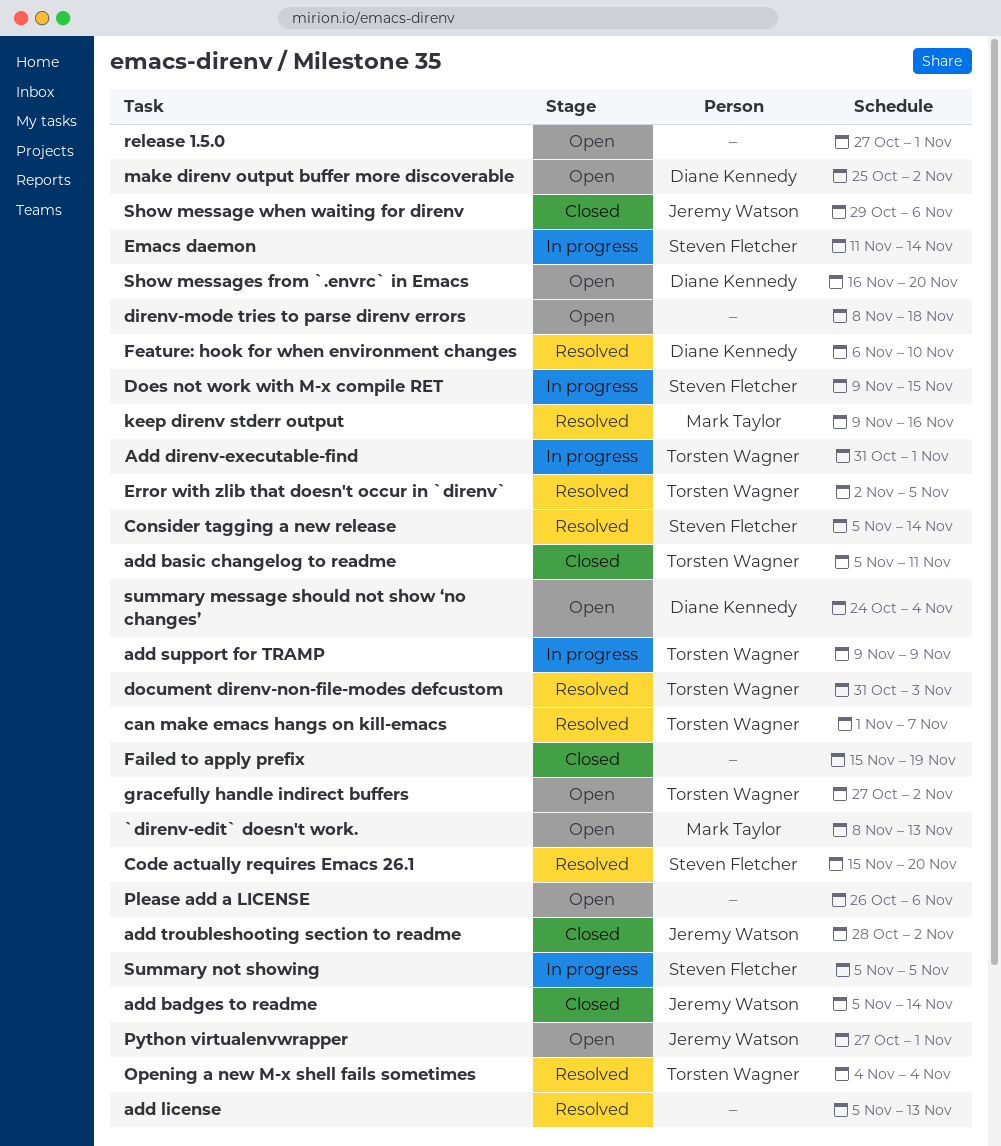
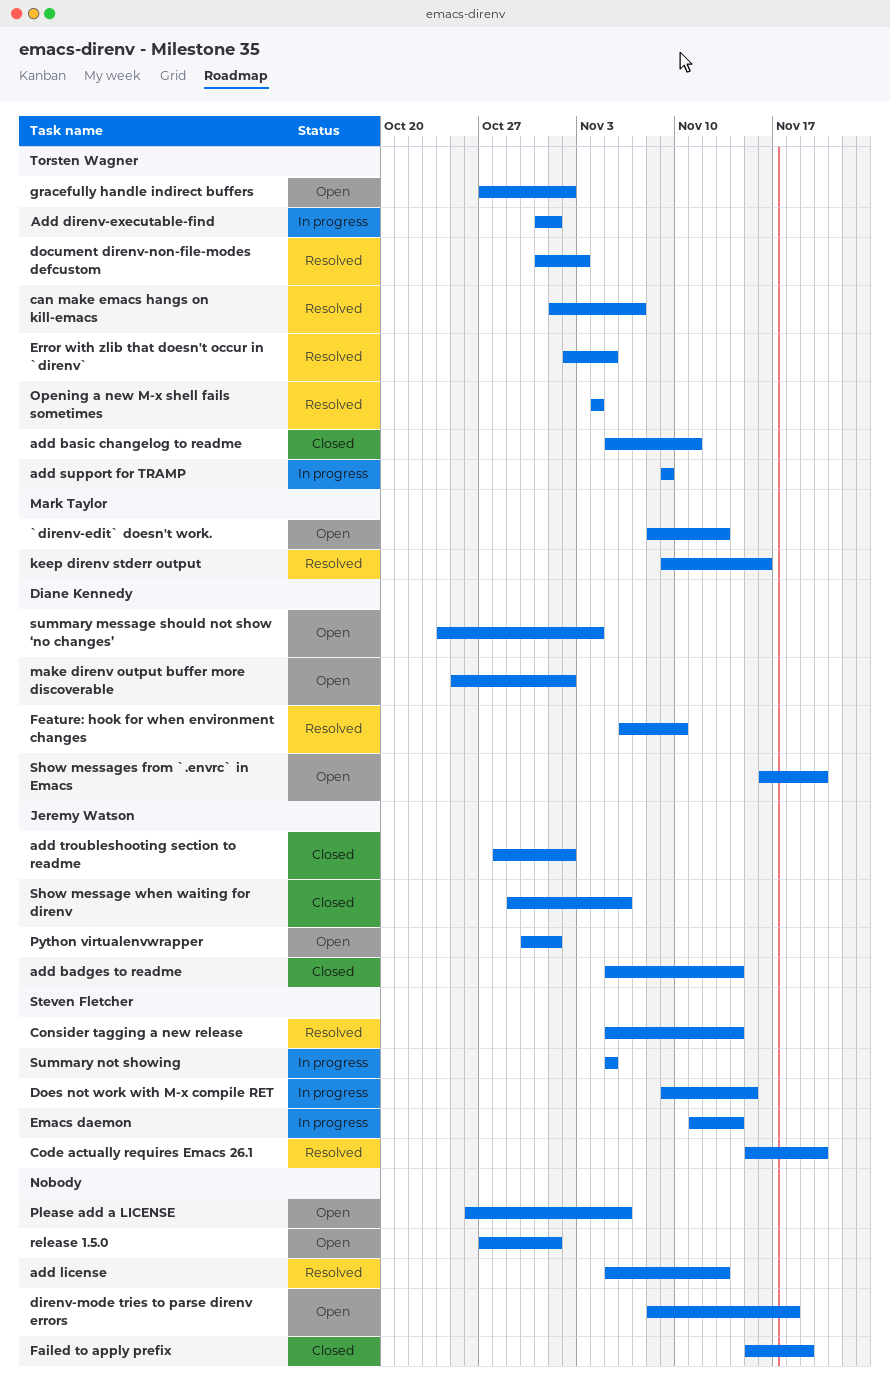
Python virtualenvwrapper, start: Oct 27 -> Oct 30

